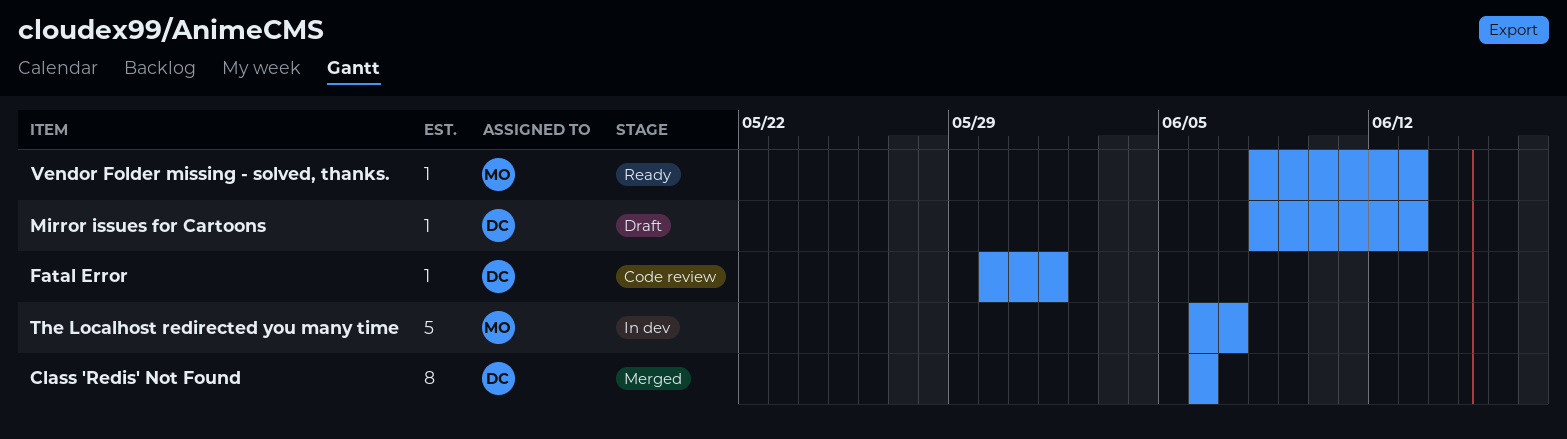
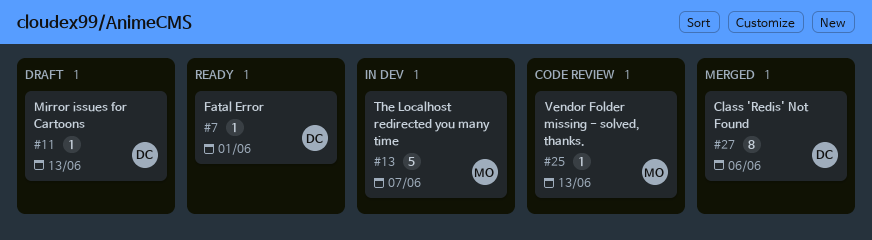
Fatal Error, status: Code review -> Ready
Vendor Folder missing - solved, thanks., status: Ready -> Code review

